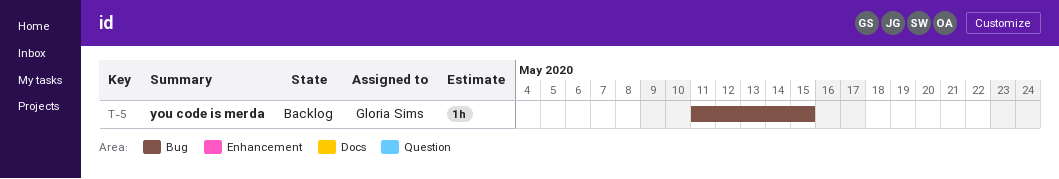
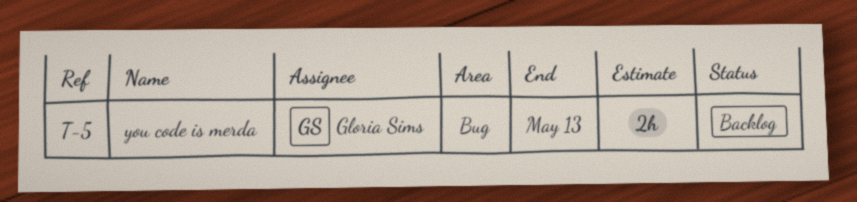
T-5, estimate: 1h -> 2h
T-5, due: May 15 -> May 13

